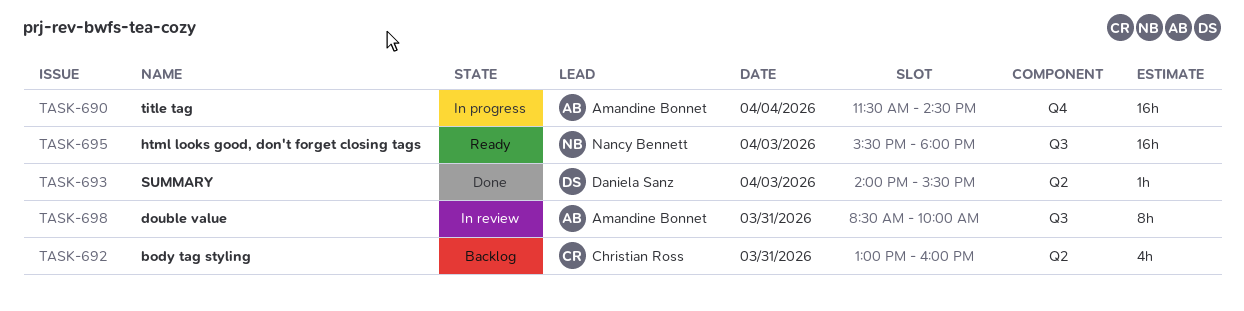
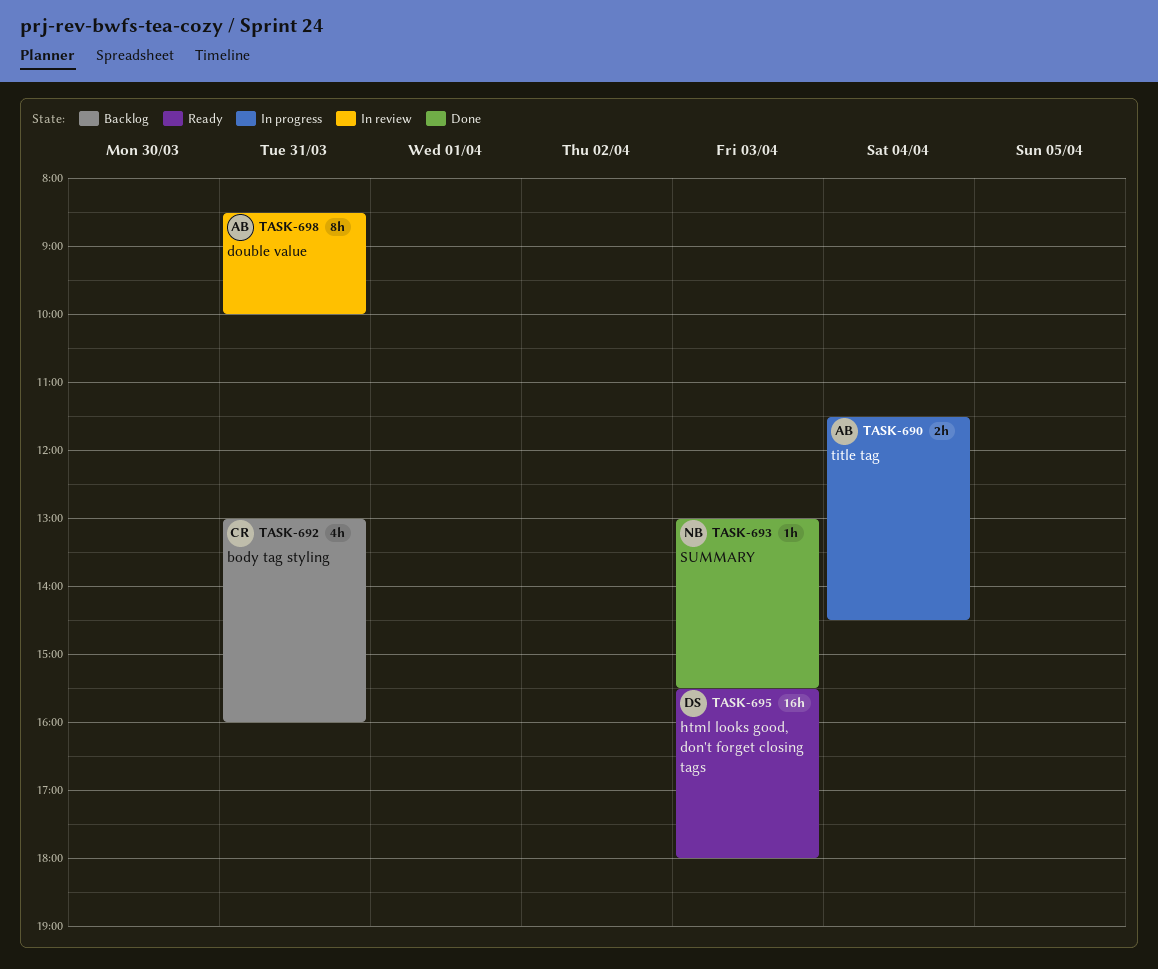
TASK-690, estimate: 16h -> 2h
TASK-693, owner: Daniela Sanz -> Nancy Bennett
TASK-693, begins: 14:00 -> 13:00
TASK-695, owner: Nancy Bennett -> Daniela Sanz

